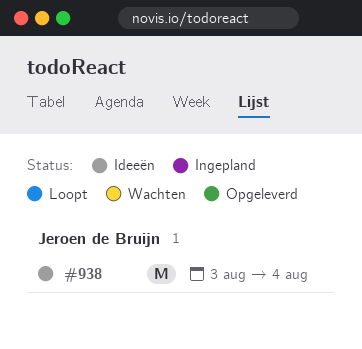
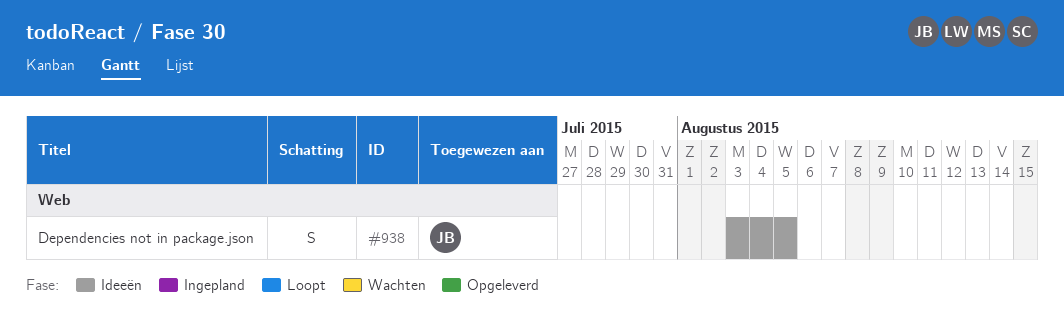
#938, estimate: M -> S
#938, due: Aug 4 -> Aug 5

